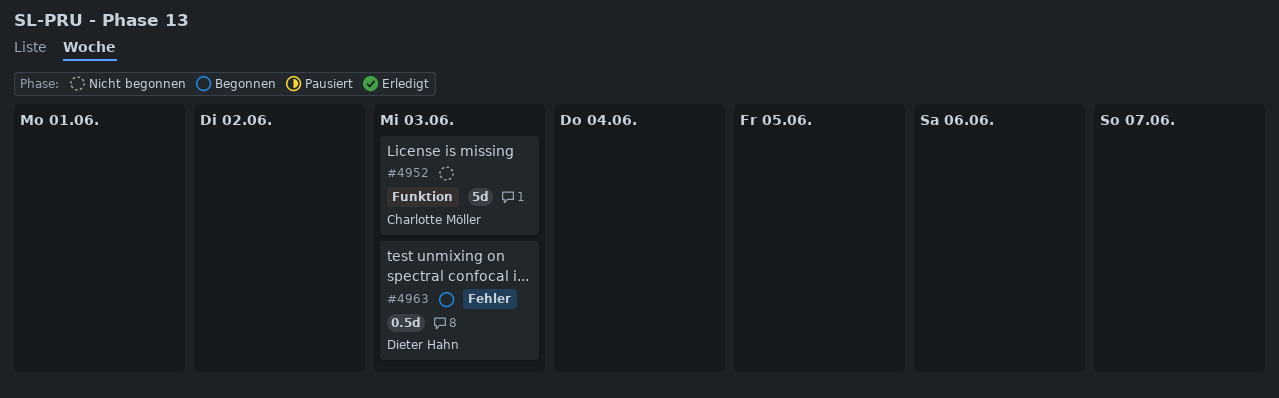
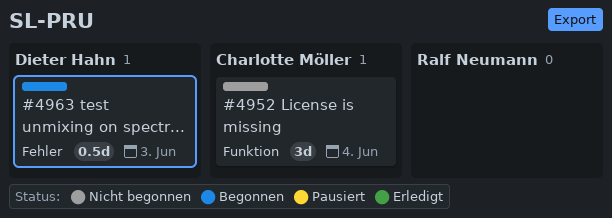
#4952, estimate: 5d -> 3d
#4952, due: Jun 3 -> Jun 4

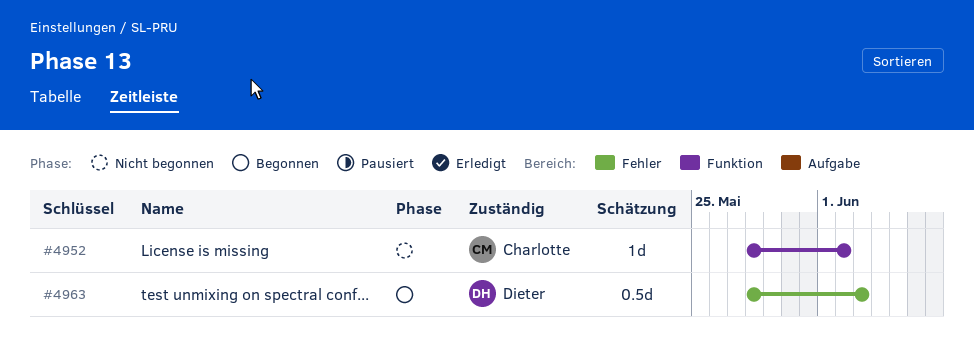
#4952, estimate: 3d -> 1d
#4952, due: Jun 4 -> Jun 2

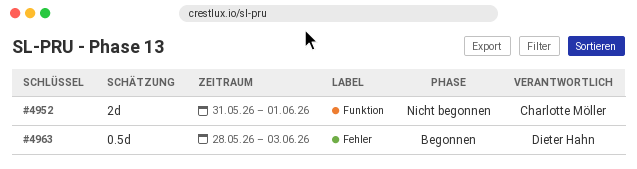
#4952, estimate: 1d -> 2d
#4952, start: May 28 -> May 31
#4952, due: Jun 2 -> Jun 1

